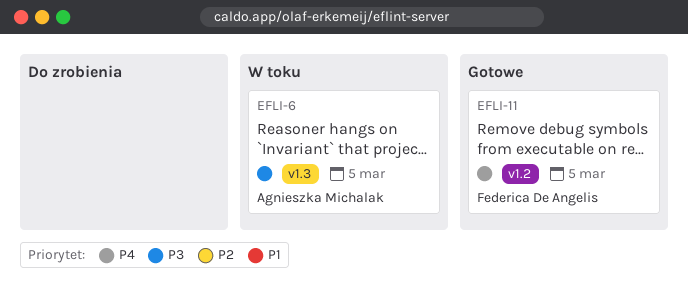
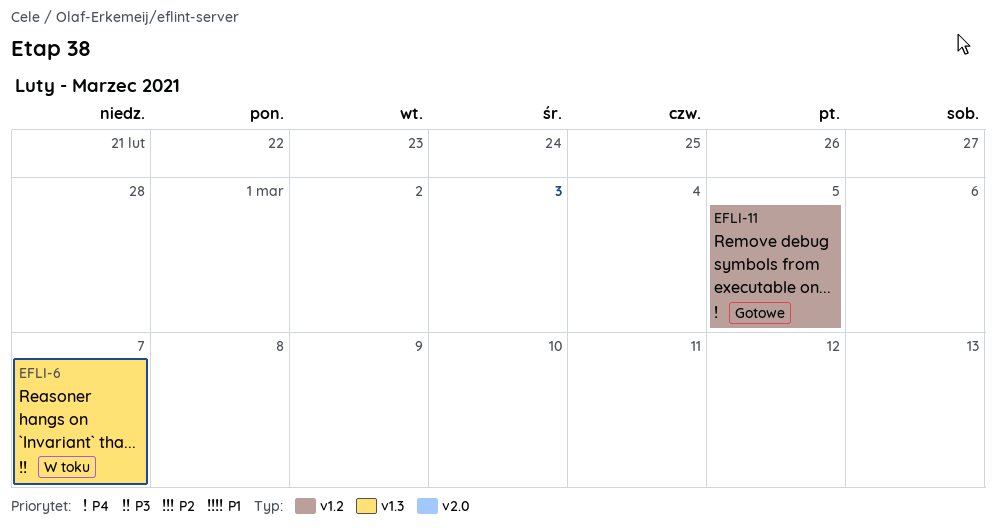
EFLI-6, due: Mar 5 -> Mar 7

